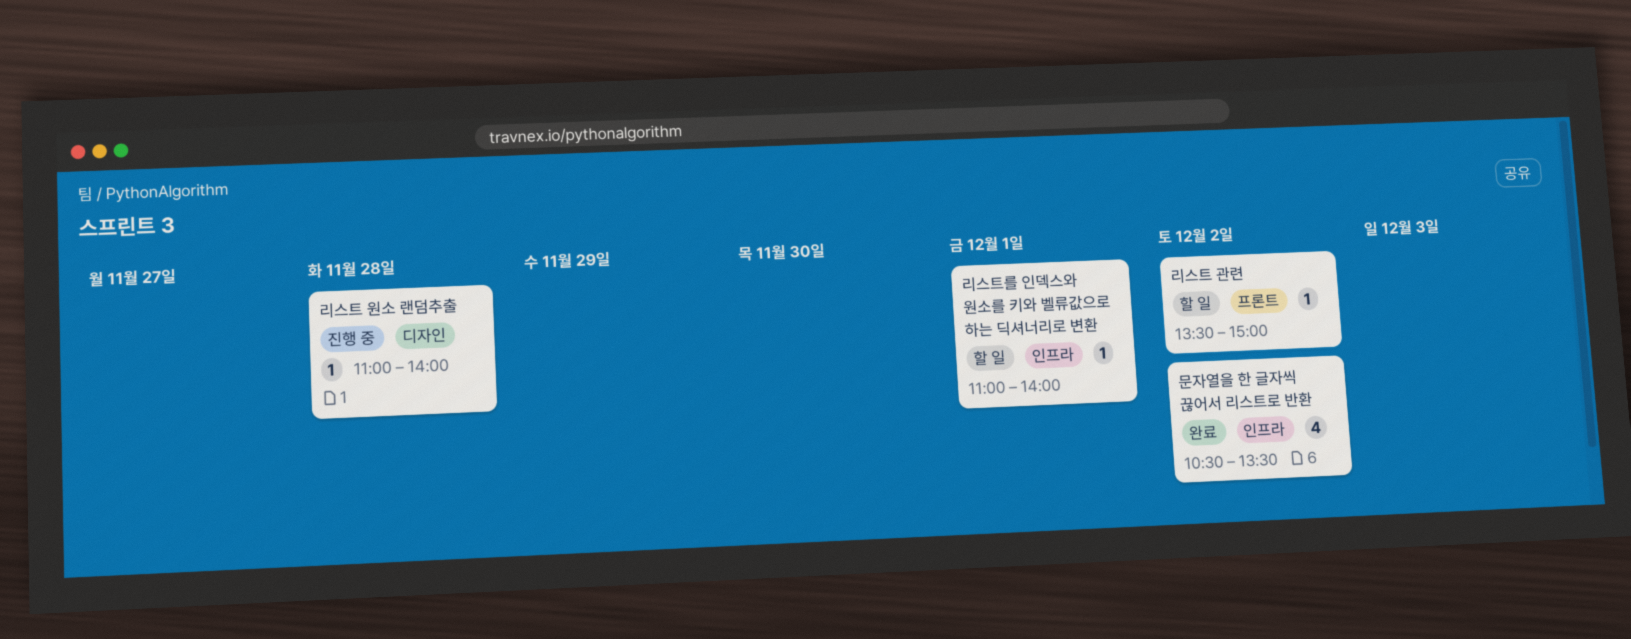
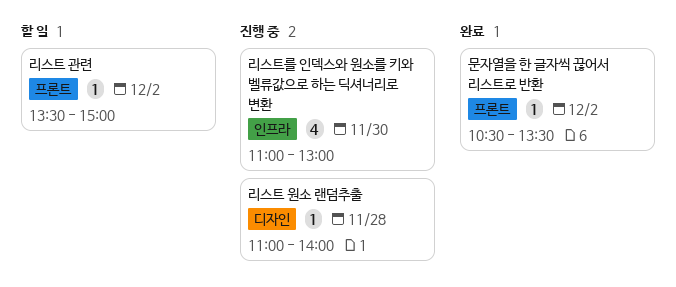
리스트를 인덱스와 원소를 키와 벨류값으로 하는 딕셔너리로 변환, status: 할 일 -> 진행 중
리스트를 인덱스와 원소를 키와 벨류값으로 하는 딕셔너리로 변환, estimate: 1 -> 4
리스트를 인덱스와 원소를 키와 벨류값으로 하는 딕셔너리로 변환, day: Dec 1 -> Nov 30
리스트를 인덱스와 원소를 키와 벨류값으로 하는 딕셔너리로 변환, ends: 14:00 -> 13:00
문자열을 한 글자씩 끊어서 리스트로 반환, label: 인프라 -> 프론트
문자열을 한 글자씩 끊어서 리스트로 반환, estimate: 4 -> 1

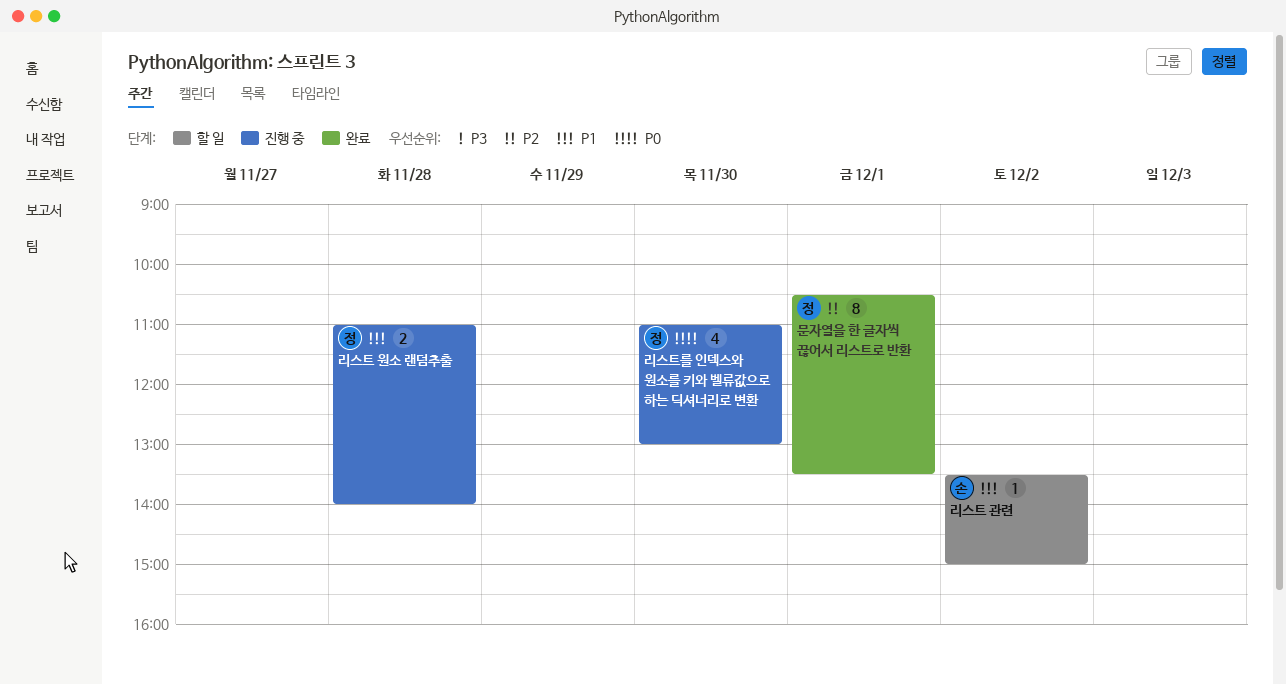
리스트 원소 랜덤추출, estimate: 1 -> 2
문자열을 한 글자씩 끊어서 리스트로 반환, estimate: 1 -> 8
문자열을 한 글자씩 끊어서 리스트로 반환, day: Dec 2 -> Dec 1

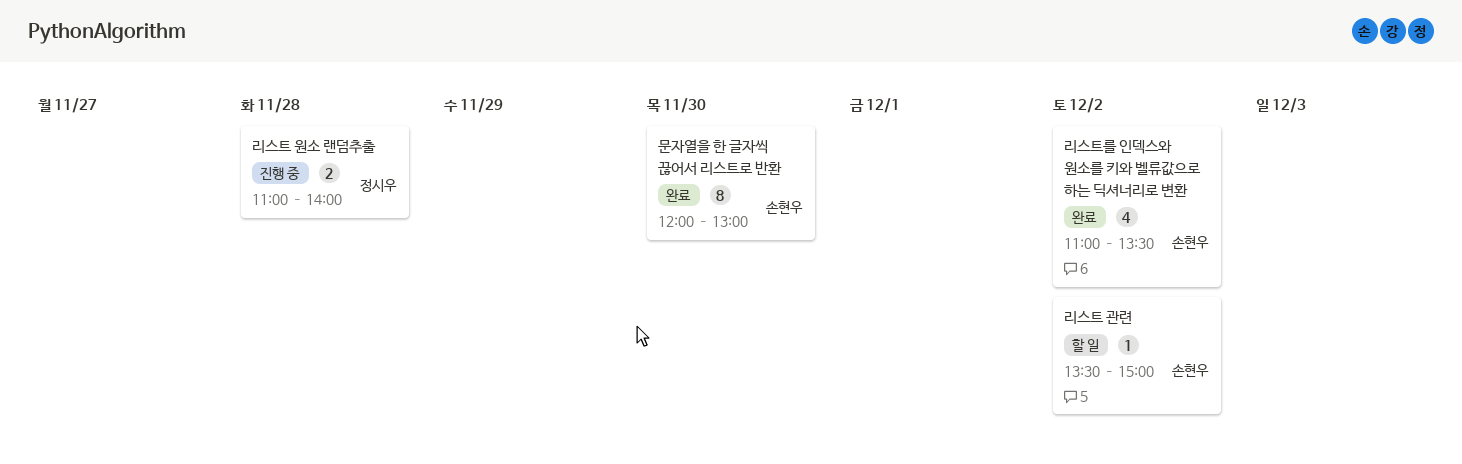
리스트를 인덱스와 원소를 키와 벨류값으로 하는 딕셔너리로 변환, status: 진행 중 -> 완료
리스트를 인덱스와 원소를 키와 벨류값으로 하는 딕셔너리로 변환, owner: 정시우 -> 손현우
리스트를 인덱스와 원소를 키와 벨류값으로 하는 딕셔너리로 변환, day: Nov 30 -> Dec 2
리스트를 인덱스와 원소를 키와 벨류값으로 하는 딕셔너리로 변환, ends: 13:00 -> 13:30
문자열을 한 글자씩 끊어서 리스트로 반환, owner: 정시우 -> 손현우
문자열을 한 글자씩 끊어서 리스트로 반환, day: Dec 1 -> Nov 30
문자열을 한 글자씩 끊어서 리스트로 반환, begins: 10:30 -> 12:00
문자열을 한 글자씩 끊어서 리스트로 반환, ends: 13:30 -> 13:00

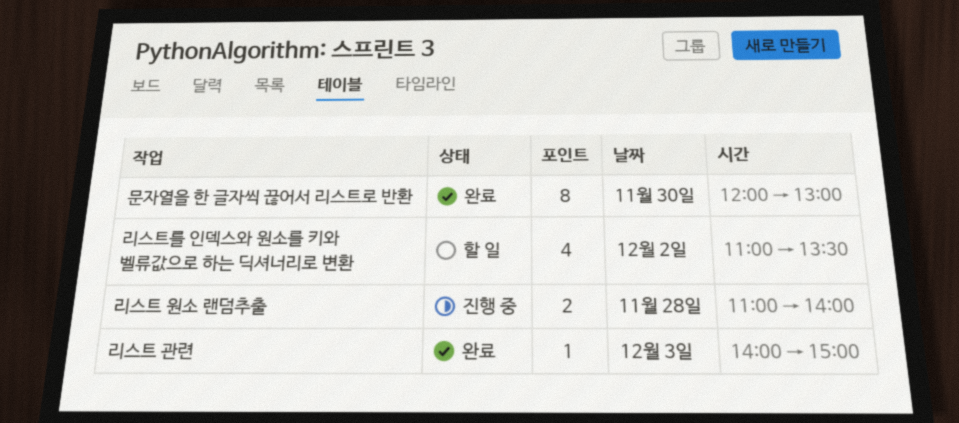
리스트 관련, status: 할 일 -> 완료
리스트 관련, day: Dec 2 -> Dec 3
리스트 관련, begins: 13:30 -> 14:00
리스트를 인덱스와 원소를 키와 벨류값으로 하는 딕셔너리로 변환, status: 완료 -> 할 일

